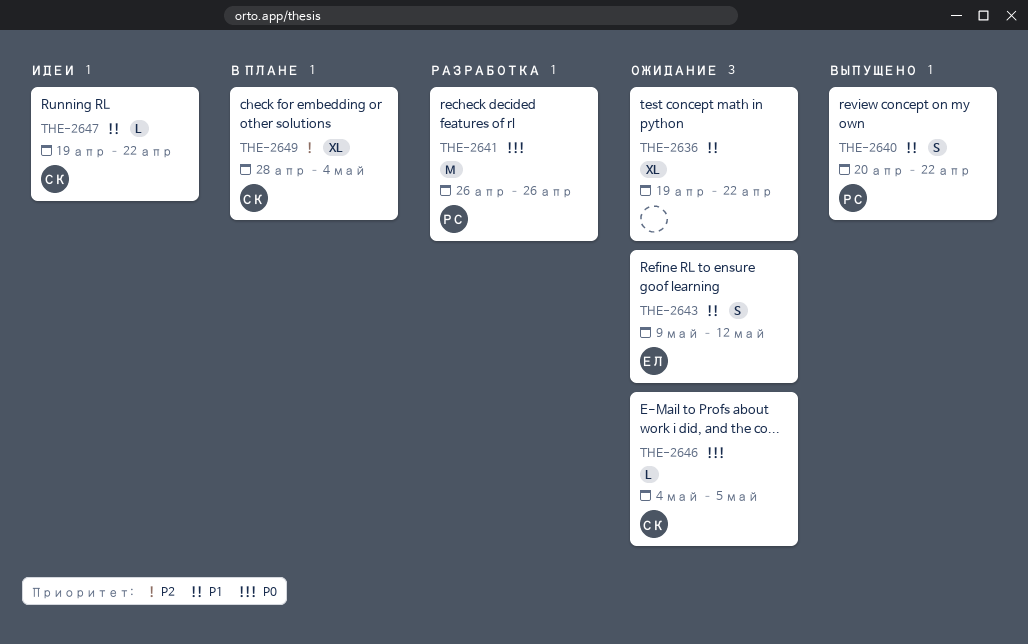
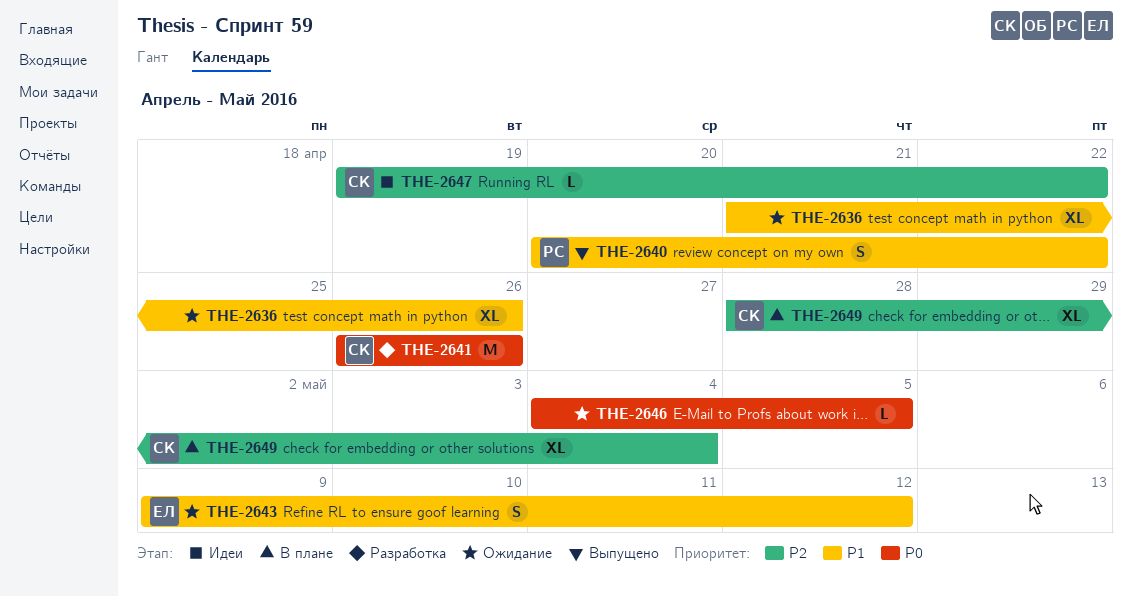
THE-2636, start: Apr 19 -> Apr 21
THE-2636, due: Apr 22 -> Apr 26
THE-2641, owner: РС -> СК
THE-2646, owner: СК -> none
THE-2647, priority: P1 -> P2

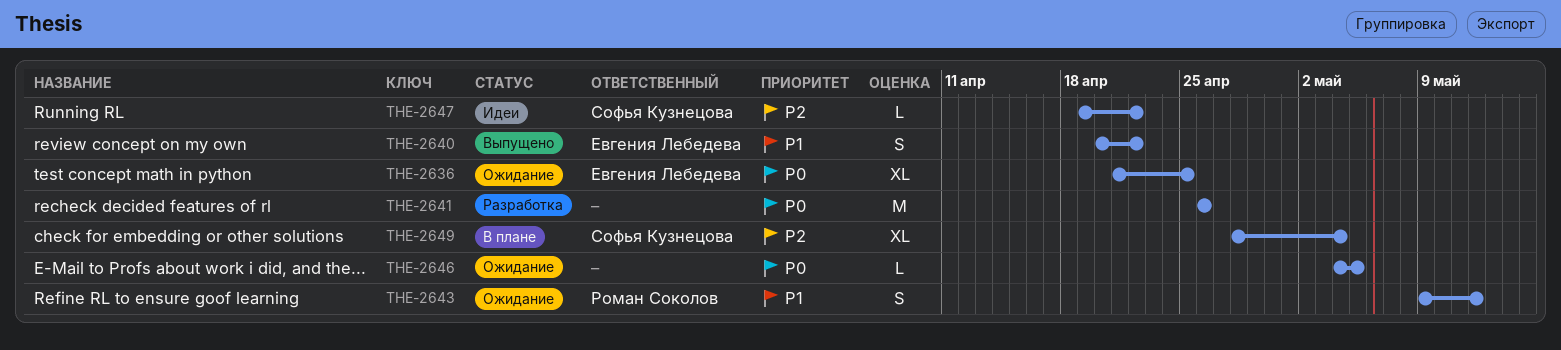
THE-2636, owner: none -> Евгения Лебедева
THE-2636, priority: P1 -> P0
THE-2636, due: Apr 26 -> Apr 25
THE-2640, owner: Роман Соколов -> Евгения Лебедева
THE-2641, owner: Софья Кузнецова -> none
THE-2643, owner: Евгения Лебедева -> Роман Соколов

